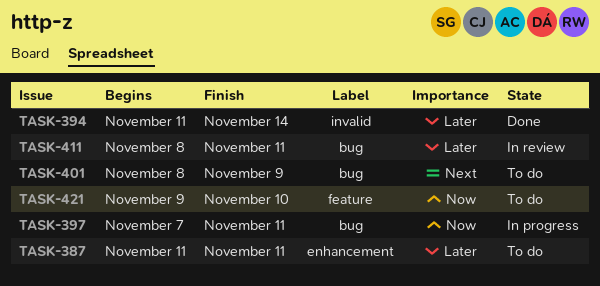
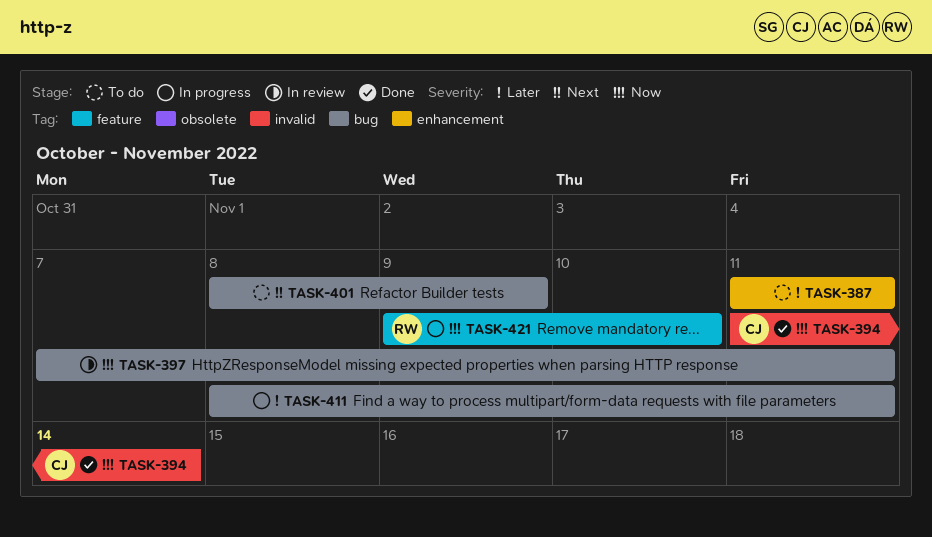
TASK-394, priority: Later -> Now
TASK-397, status: In progress -> In review
TASK-411, status: In review -> In progress
TASK-421, status: To do -> In progress

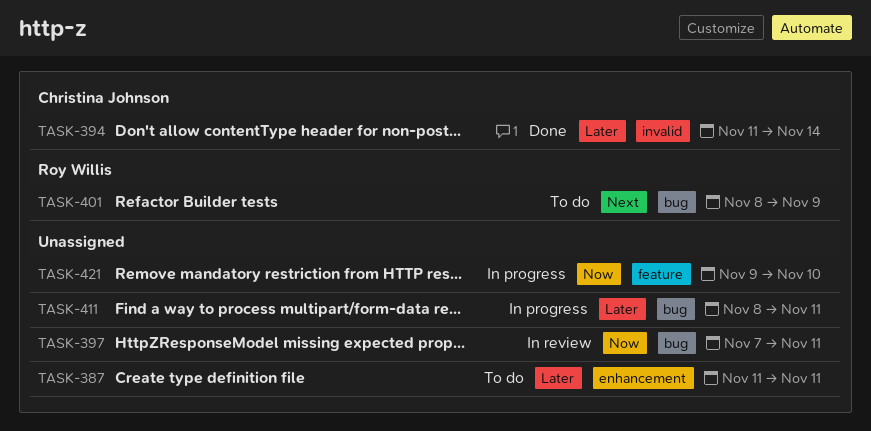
TASK-394, priority: Now -> Later
TASK-401, owner: none -> Roy Willis
TASK-421, owner: Roy Willis -> none

